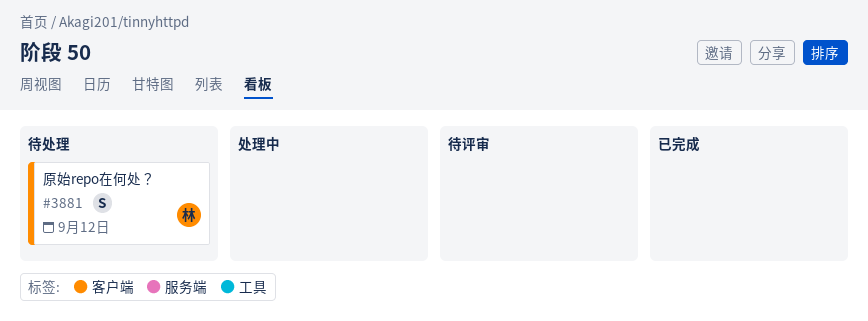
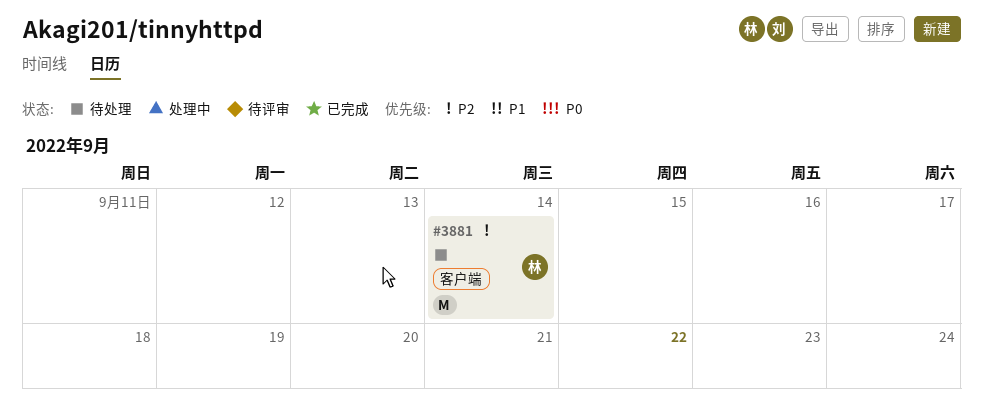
#3881, estimate: S -> M
#3881, due: Sep 12 -> Sep 14

